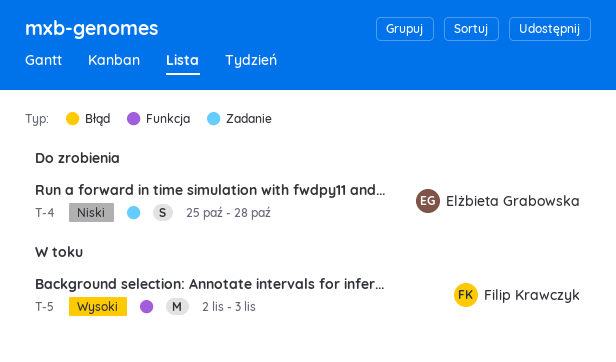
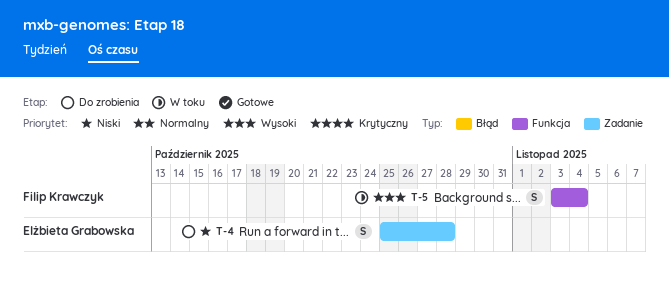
T-5, estimate: M -> S
T-5, start: Nov 2 -> Nov 3
T-5, due: Nov 3 -> Nov 4

